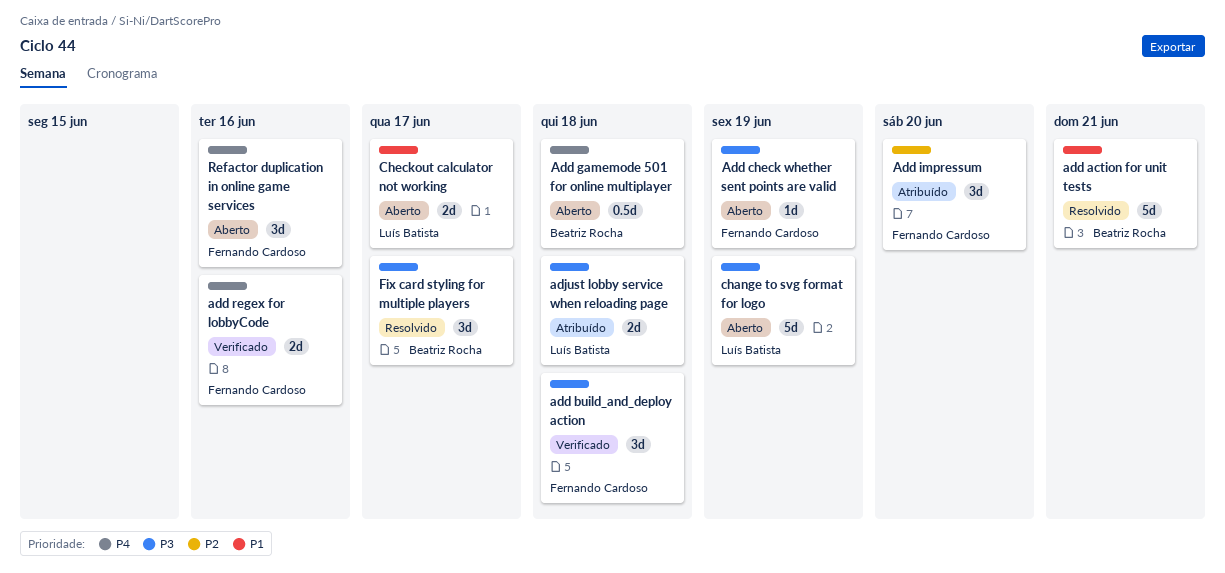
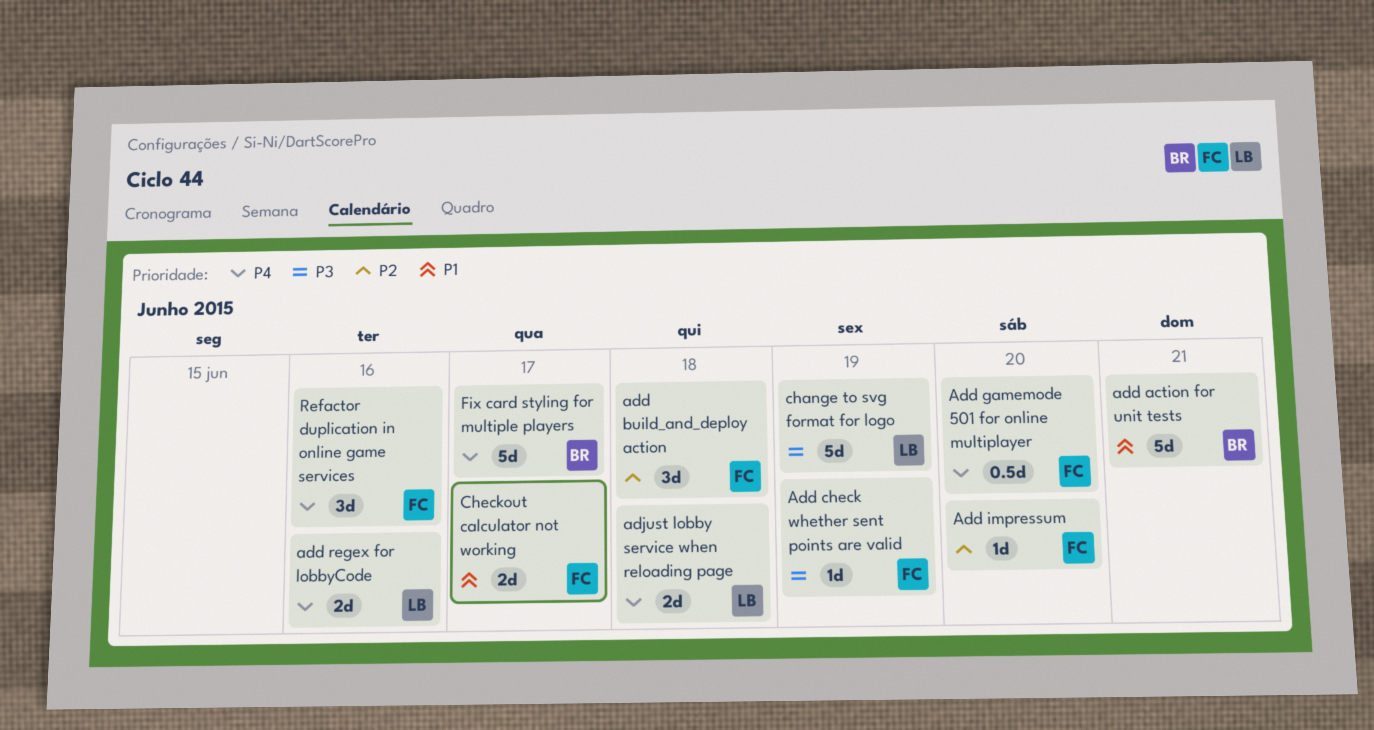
add build_and_deploy action, priority: P3 -> P2
Add gamemode 501 for online multiplayer, owner: Beatriz Rocha -> Fernando Cardoso
Add gamemode 501 for online multiplayer, due: Jun 18 -> Jun 20
Add impressum, estimate: 3d -> 1d
add regex for lobbyCode, owner: Fernando Cardoso -> Luís Batista
adjust lobby service when reloading page, priority: P3 -> P4
Checkout calculator not working, owner: Luís Batista -> Fernando Cardoso
Fix card styling for multiple players, priority: P3 -> P4
Fix card styling for multiple players, estimate: 3d -> 5d

